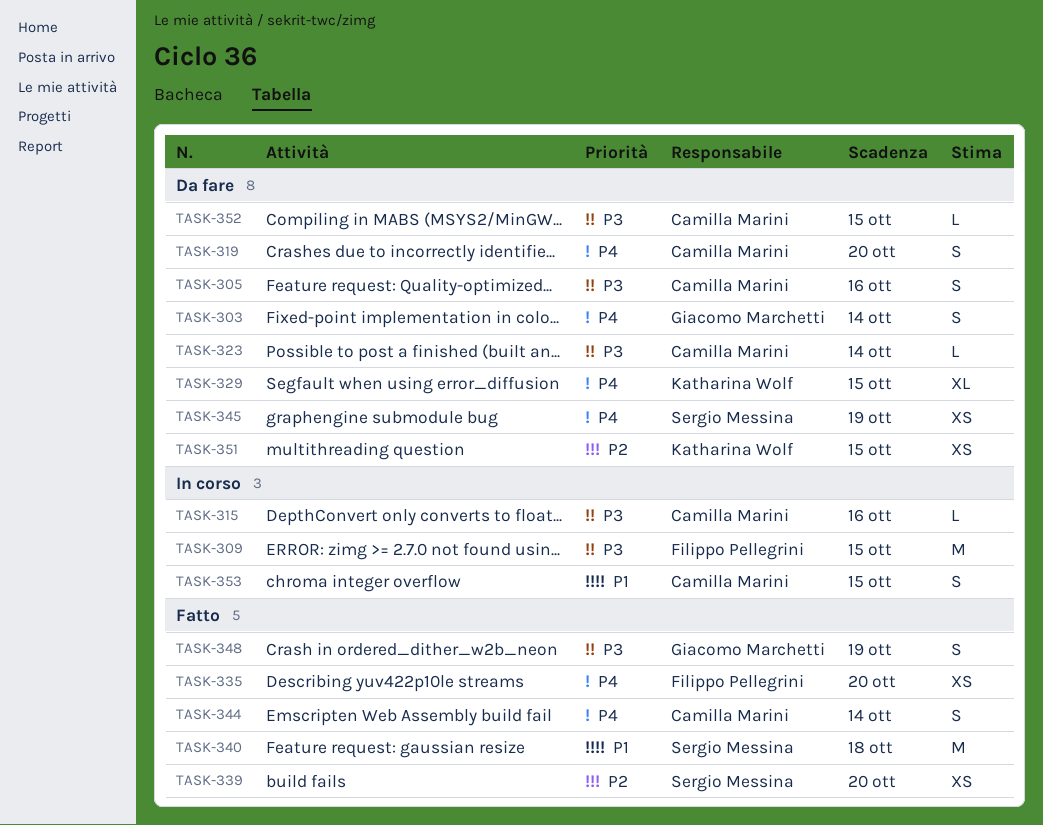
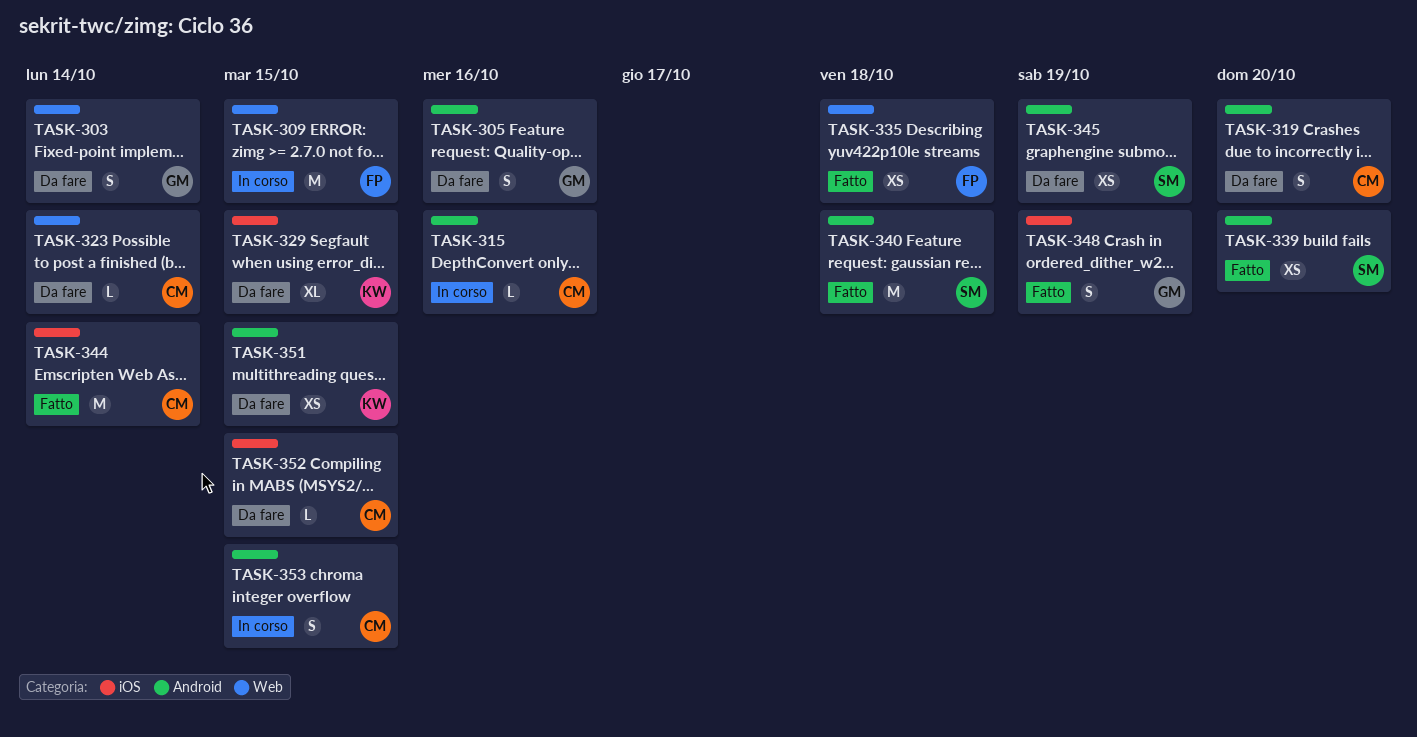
TASK-305, owner: Camilla Marini -> Giacomo Marchetti
TASK-335, due: Oct 20 -> Oct 18
TASK-344, estimate: S -> M

